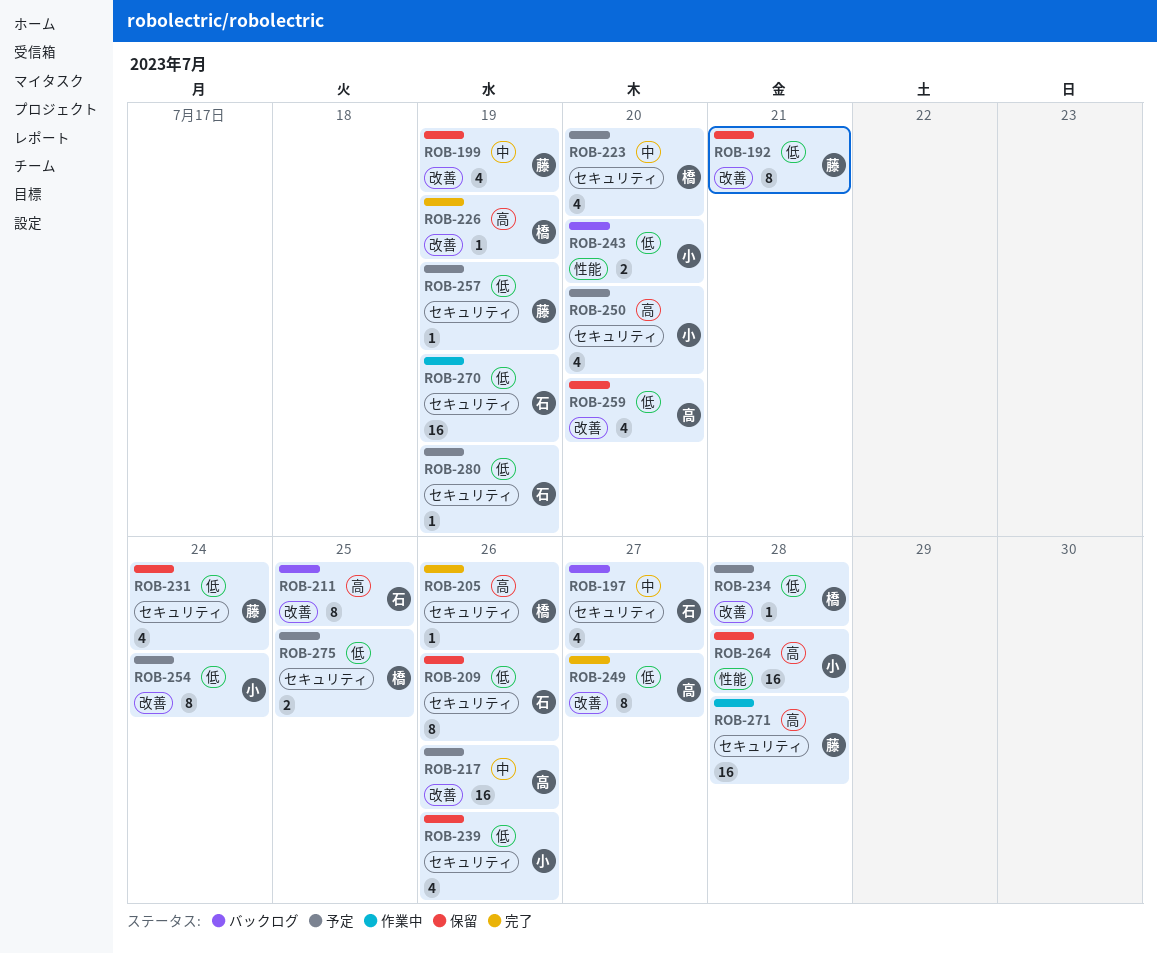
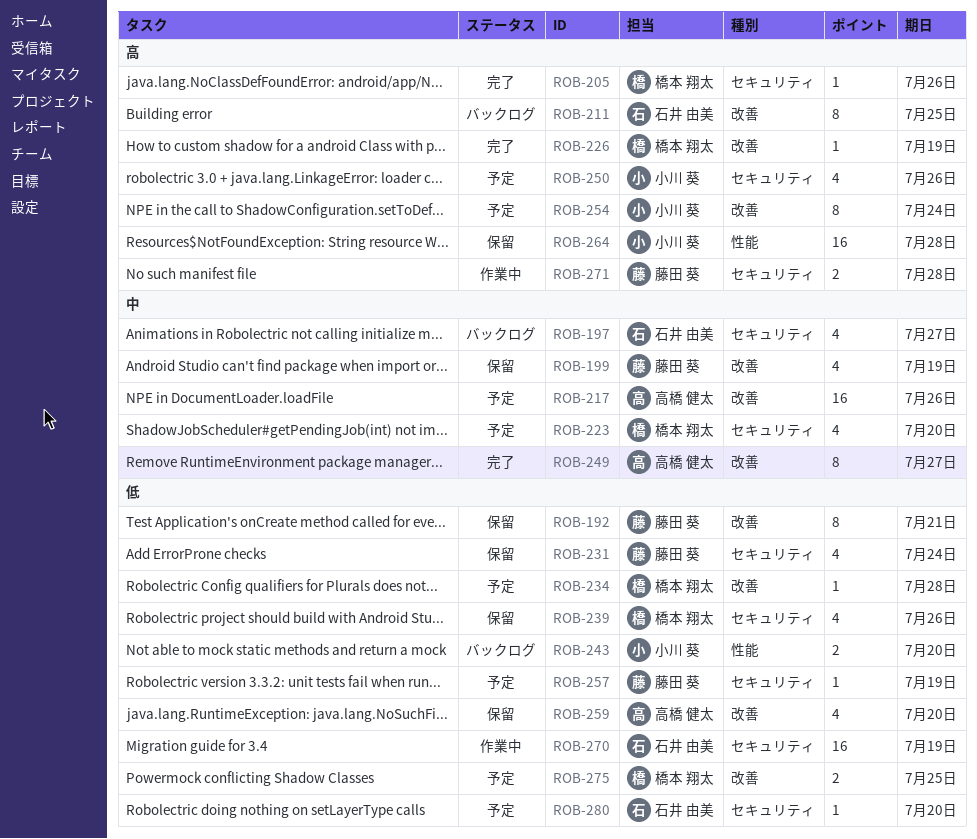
ROB-209: present -> none
ROB-239, owner: 小川 葵 -> 橋本 翔太
ROB-249, priority: 低 -> 中
ROB-250, due: Jul 20 -> Jul 26
ROB-254, priority: 低 -> 高
ROB-271, estimate: 16 -> 2
ROB-275, label: セキュリティ -> 改善
ROB-280, due: Jul 19 -> Jul 20

